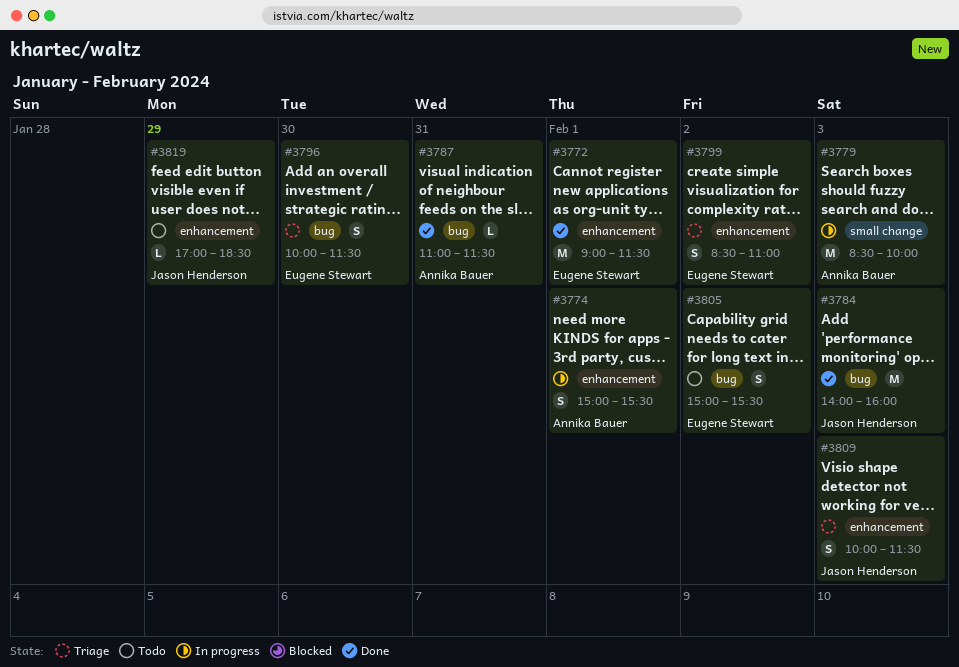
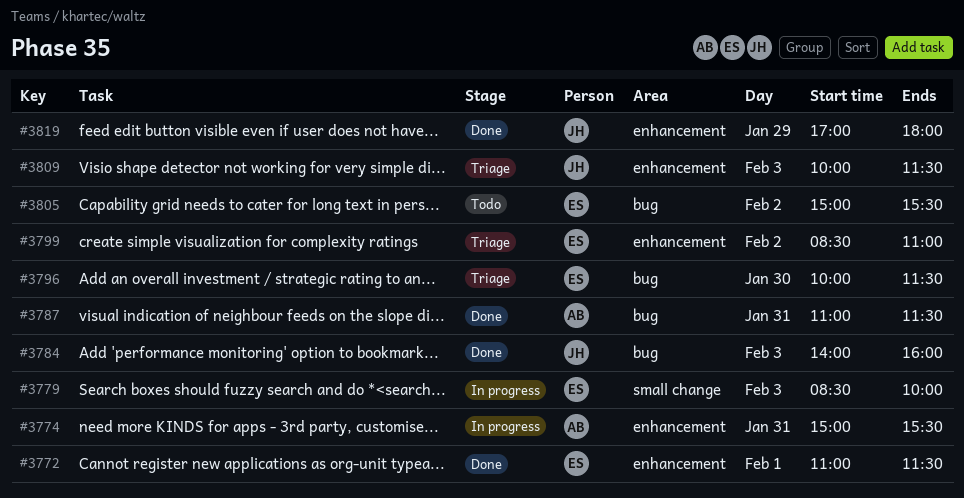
#3772, begins: 09:00 -> 11:00
#3774, day: Feb 1 -> Jan 31
#3779, owner: Annika Bauer -> Eugene Stewart
#3819, status: Todo -> Done
#3819, ends: 18:30 -> 18:00

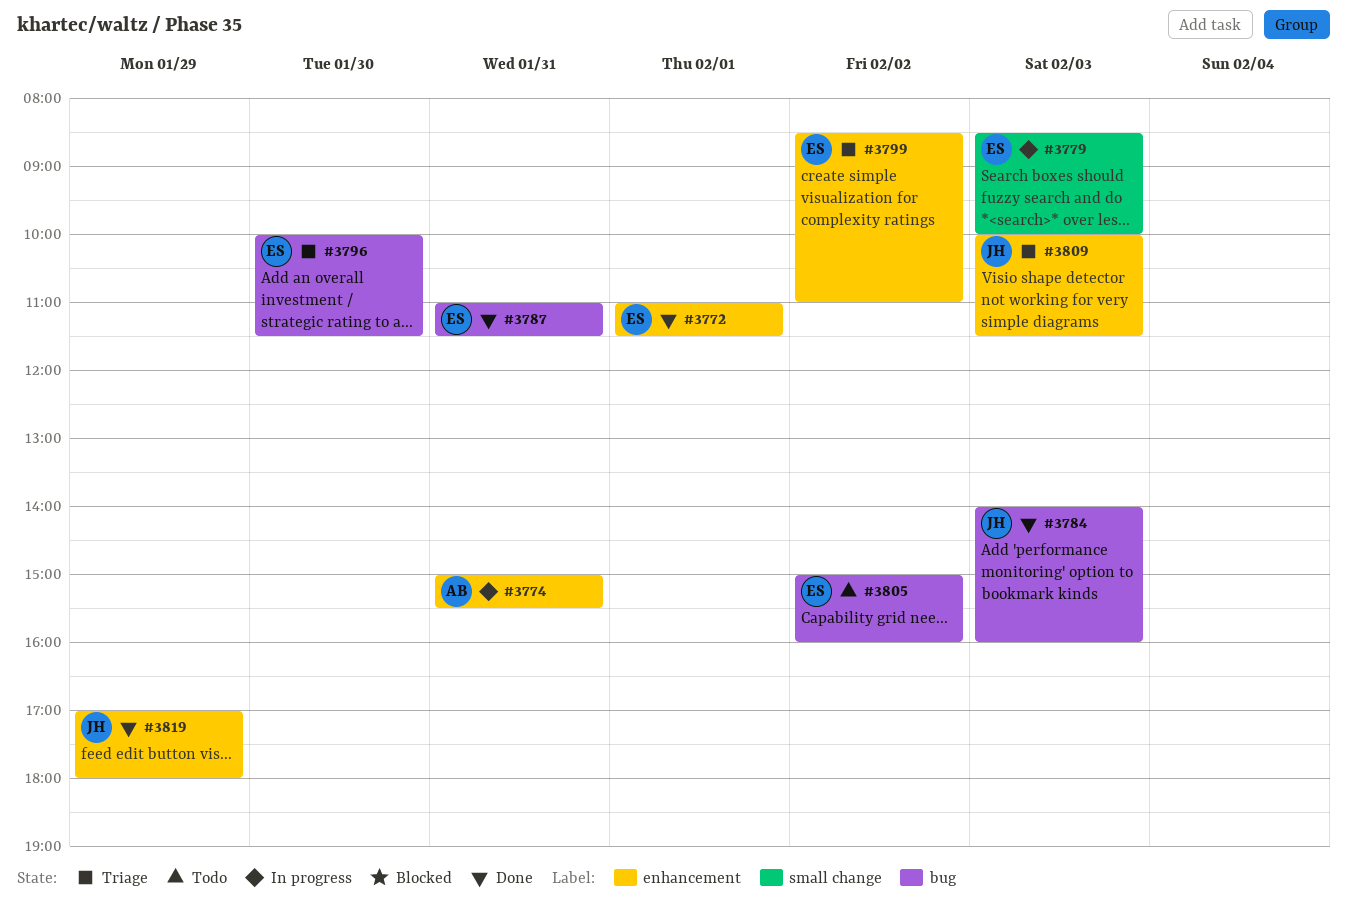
#3787, owner: AB -> ES
#3805, ends: 15:30 -> 16:00

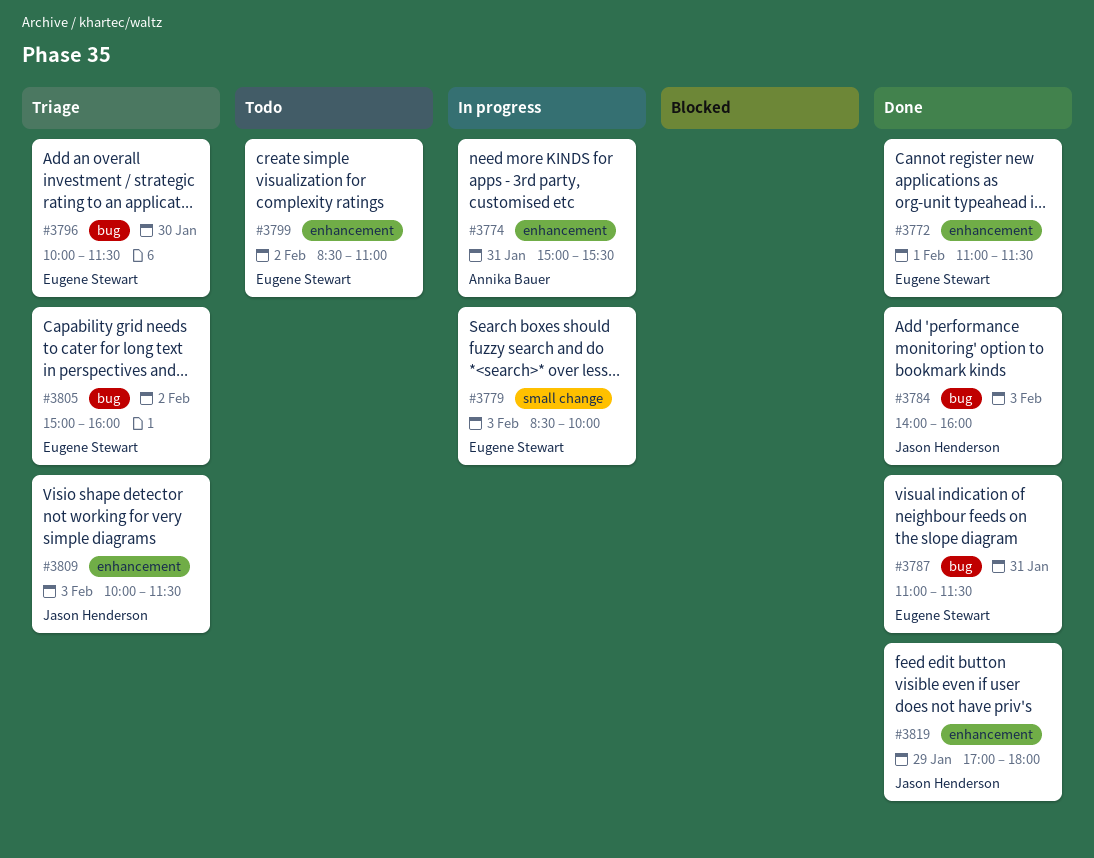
#3799, status: Triage -> Todo
#3805, status: Todo -> Triage

